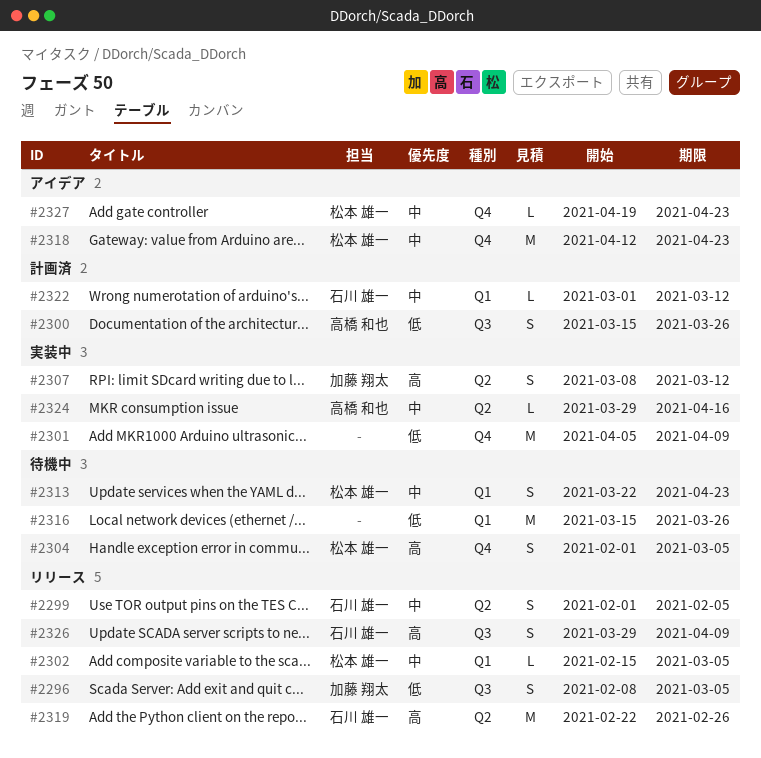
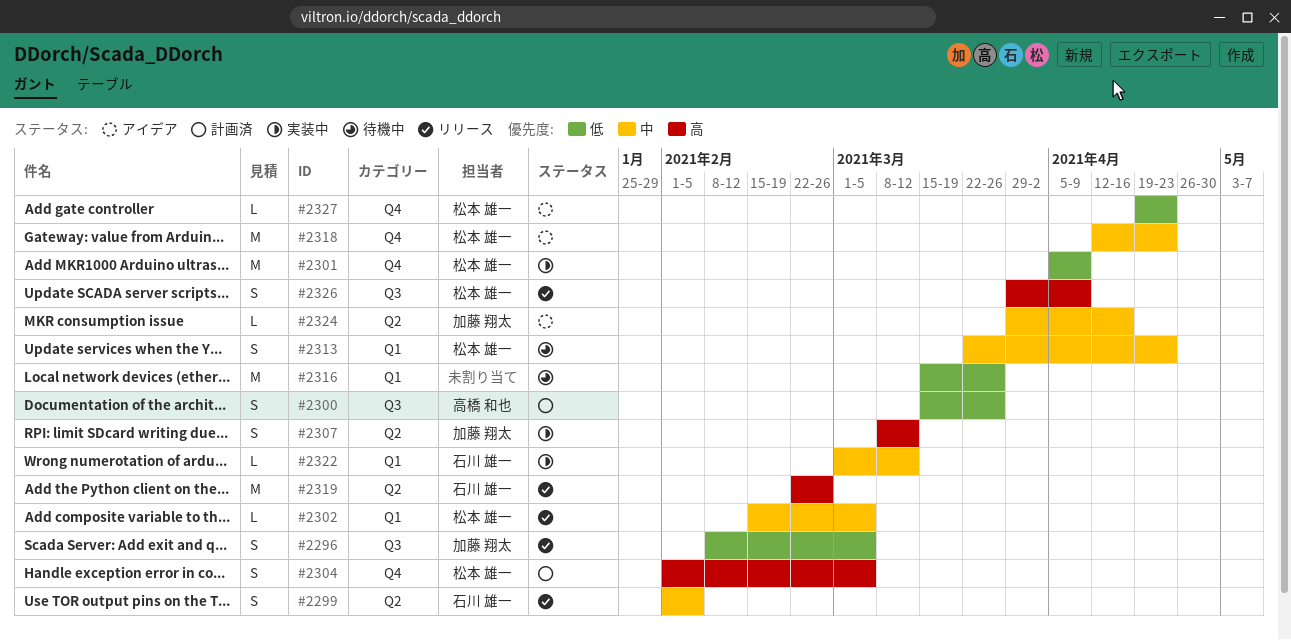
#2301, owner: none -> 松本 雄一
#2304, status: 待機中 -> 計画済
#2322, status: 計画済 -> 実装中
#2324, status: 実装中 -> アイデア
#2324, owner: 高橋 和也 -> 加藤 翔太
#2326, owner: 石川 雄一 -> 松本 雄一
#2327, priority: 中 -> 低

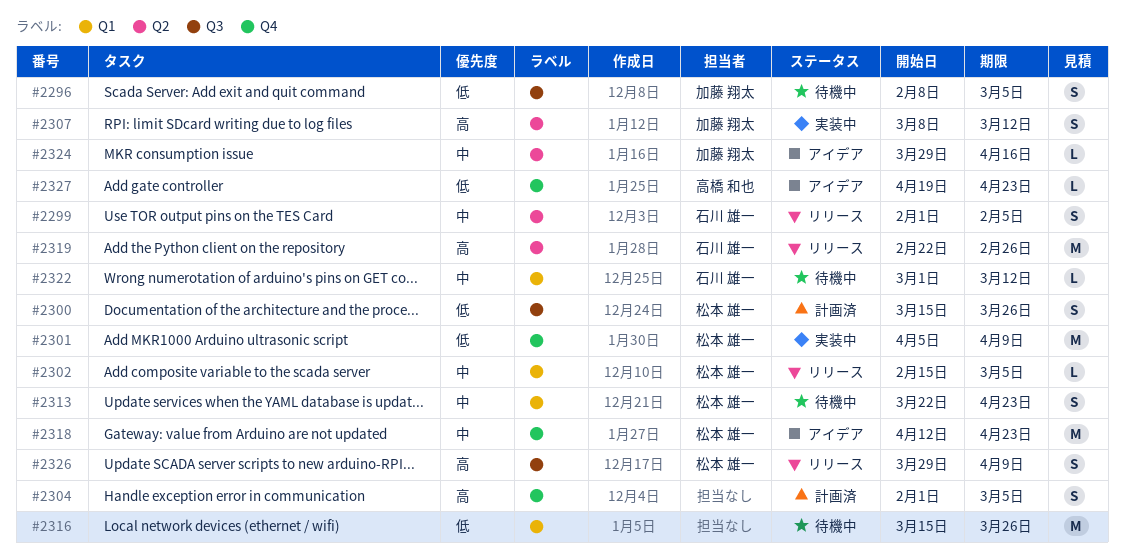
#2296, status: リリース -> 待機中
#2300, owner: 高橋 和也 -> 松本 雄一
#2304, owner: 松本 雄一 -> none
#2322, status: 実装中 -> 待機中
#2327, owner: 松本 雄一 -> 高橋 和也

